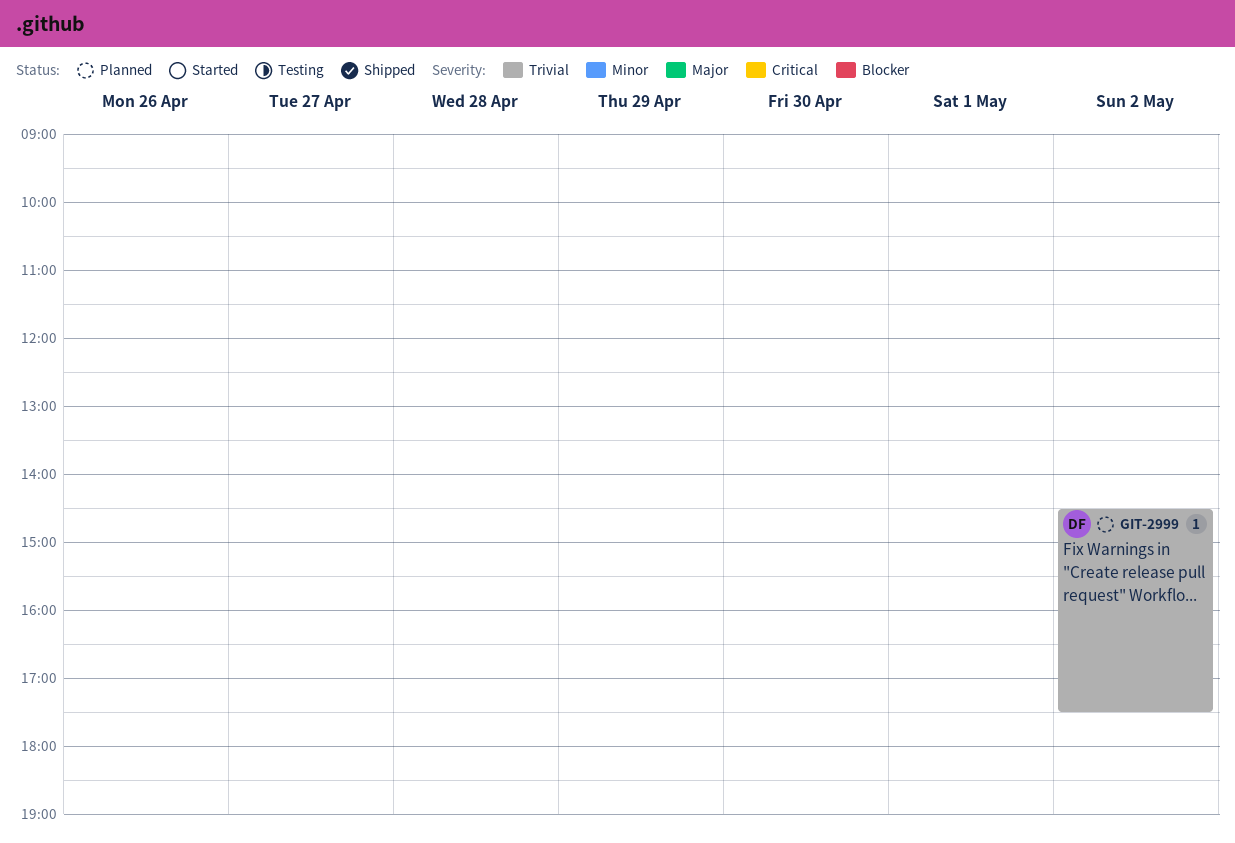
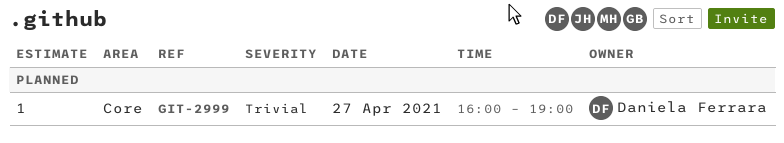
GIT-2999, day: May 2 -> Apr 27
GIT-2999, begins: 14:30 -> 16:00
GIT-2999, ends: 17:30 -> 19:00

